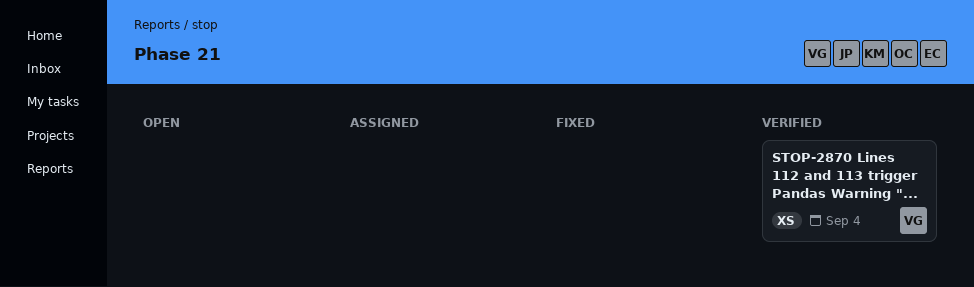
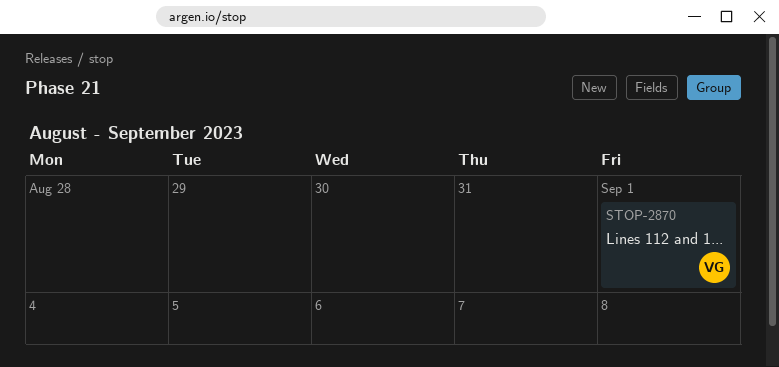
STOP-2870, due: Sep 4 -> Sep 1

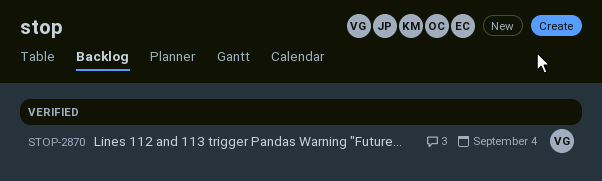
STOP-2870, due: Sep 1 -> Sep 4

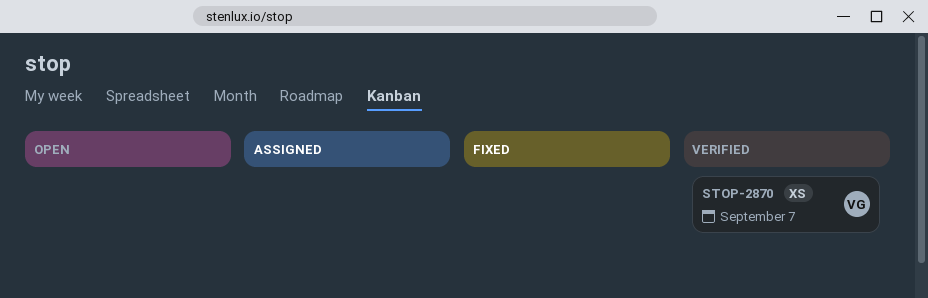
STOP-2870, due: Sep 4 -> Sep 7

